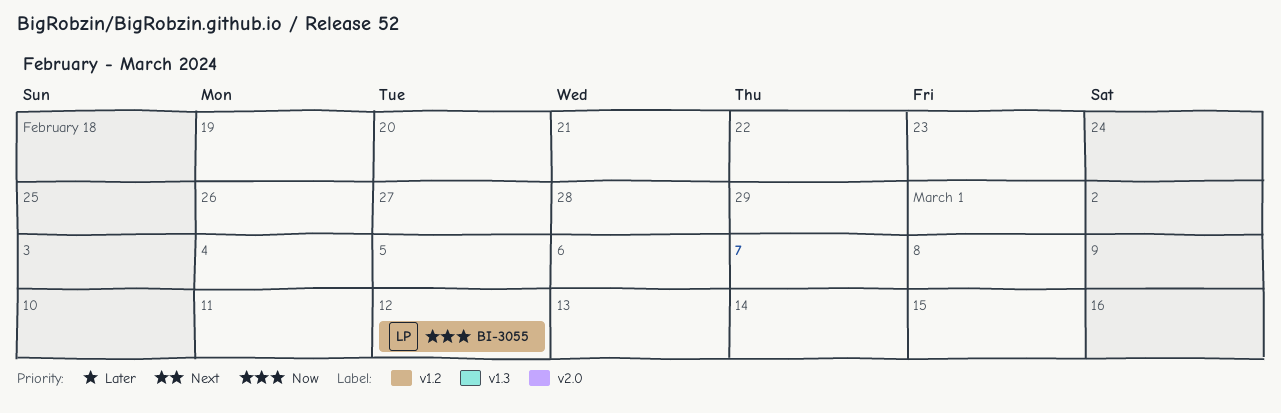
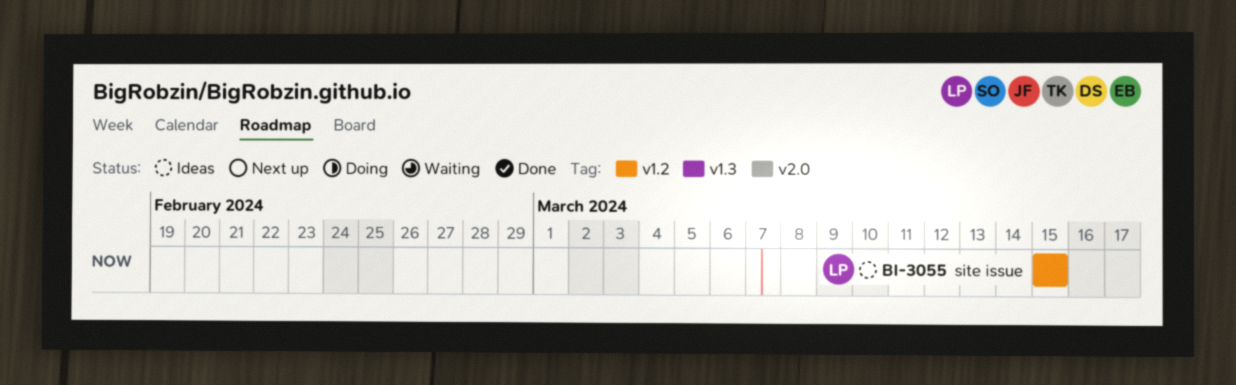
BI-3055, start: Mar 12 -> Mar 15
BI-3055, due: Mar 12 -> Mar 15

